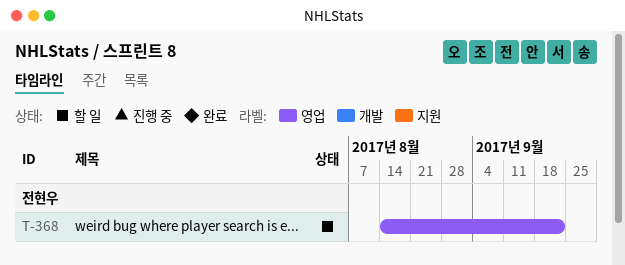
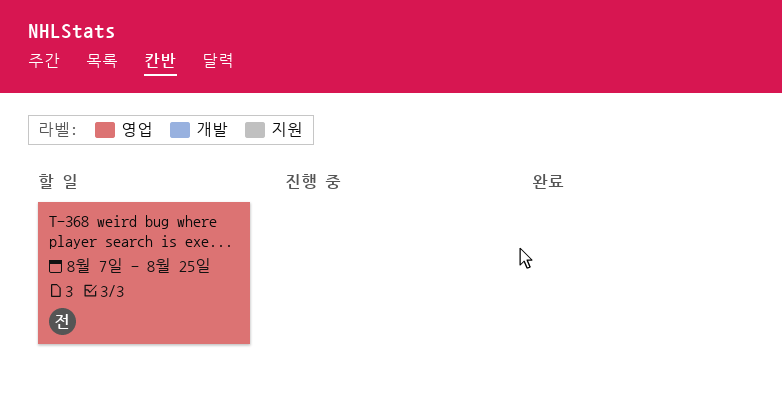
T-368, start: Aug 14 -> Aug 7
T-368, due: Sep 22 -> Aug 25

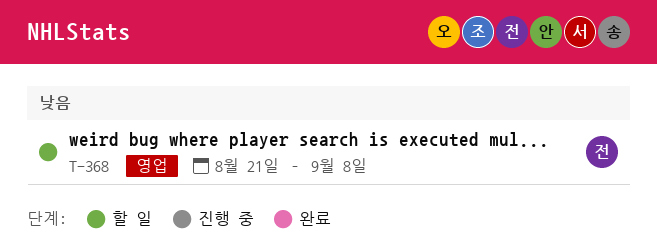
T-368, start: Aug 7 -> Aug 21
T-368, due: Aug 25 -> Sep 8

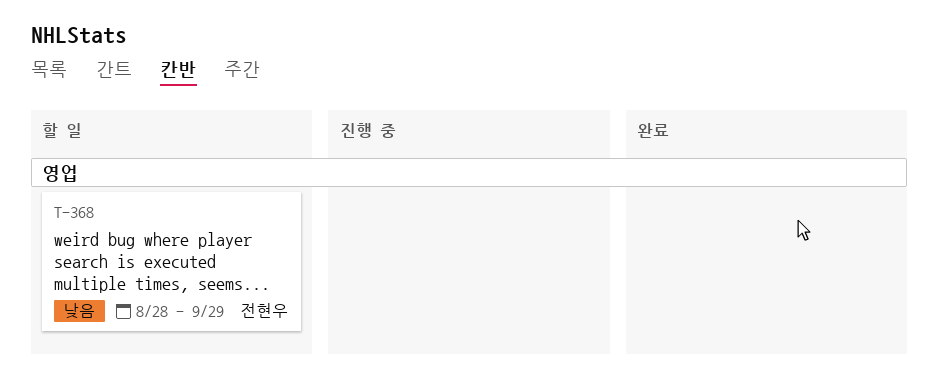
T-368, start: Aug 21 -> Aug 28
T-368, due: Sep 8 -> Sep 29

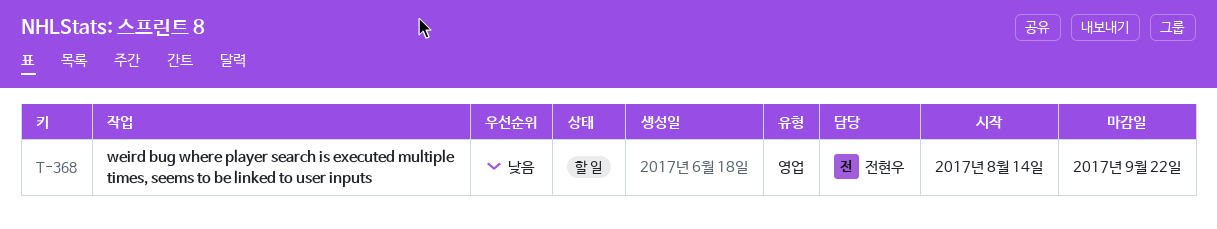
T-368, start: Aug 28 -> Aug 14
T-368, due: Sep 29 -> Sep 22

